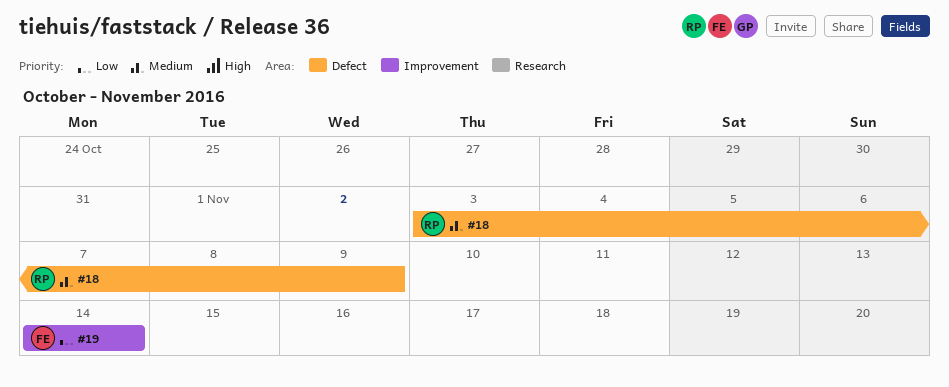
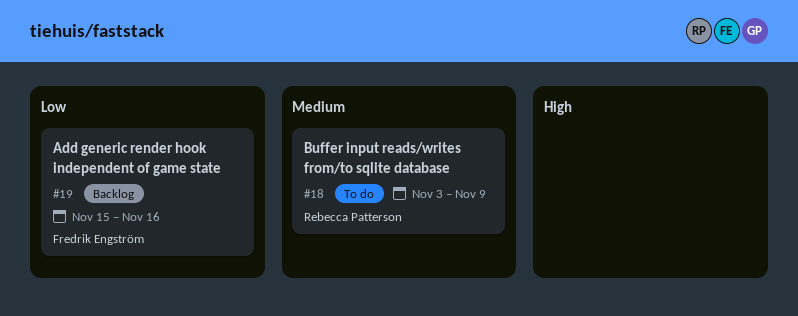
#19, start: Nov 14 -> Nov 15
#19, due: Nov 14 -> Nov 16

